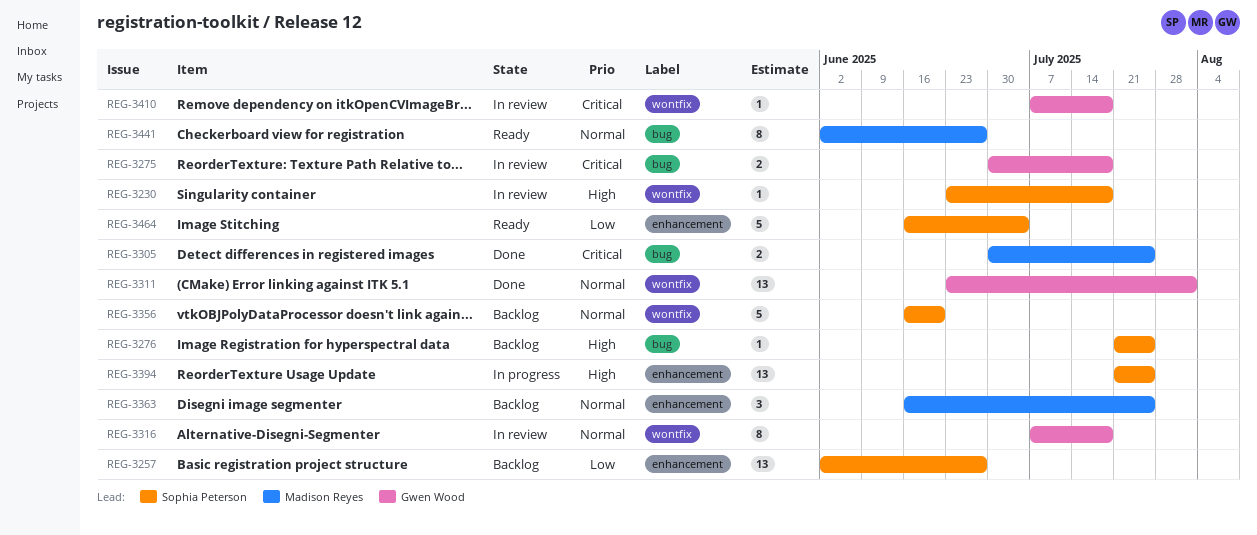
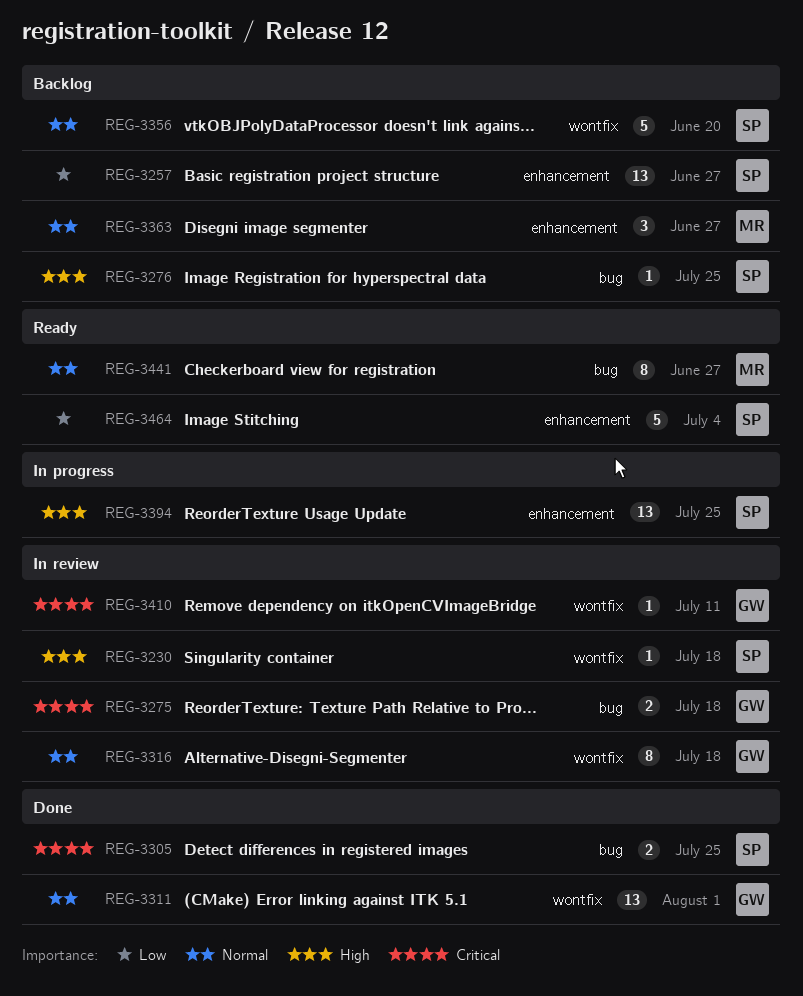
REG-3305, owner: Madison Reyes -> Sophia Peterson
REG-3363, due: Jul 25 -> Jun 27
REG-3410, due: Jul 18 -> Jul 11

